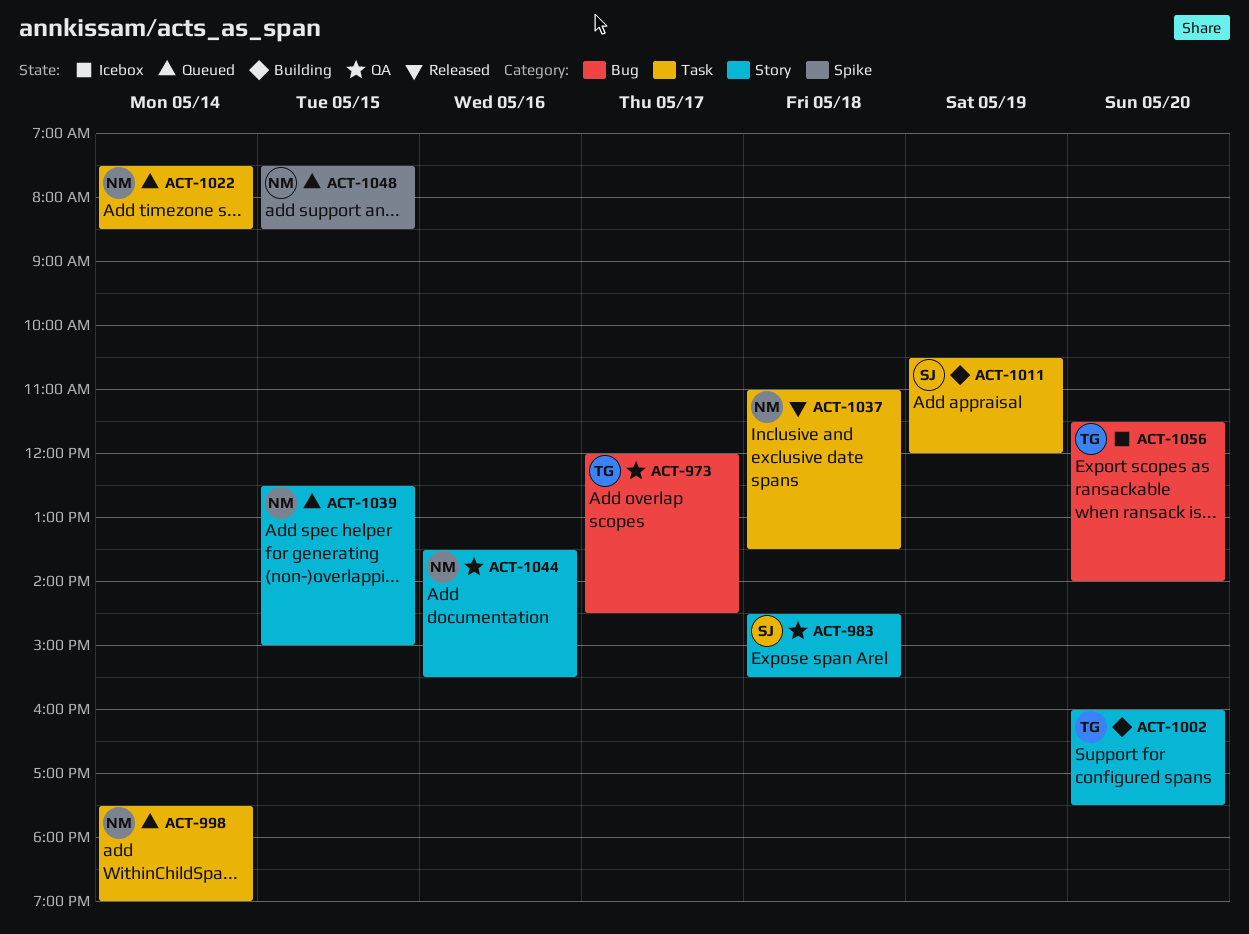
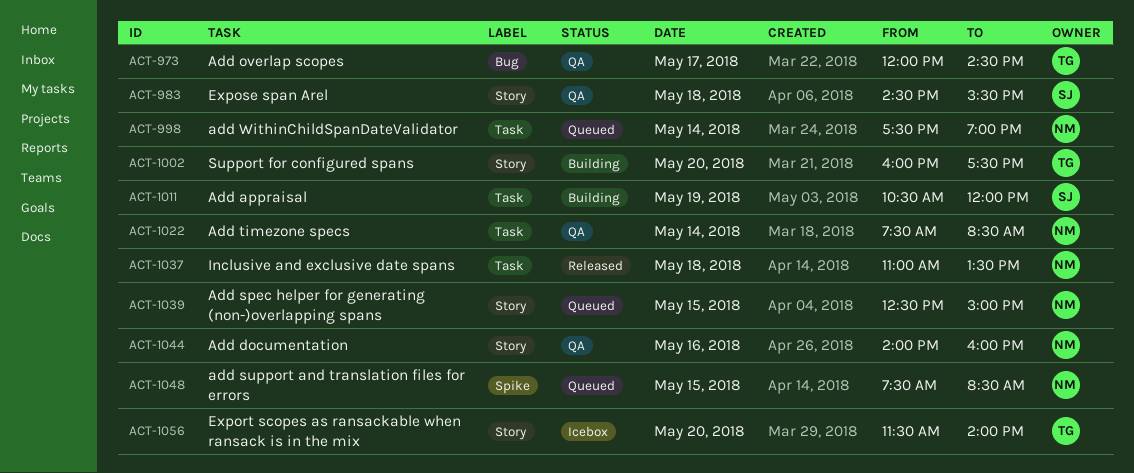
ACT-1022, status: Queued -> QA
ACT-1044, begins: 13:30 -> 14:00
ACT-1044, ends: 15:30 -> 16:00
ACT-1056, label: Bug -> Story

